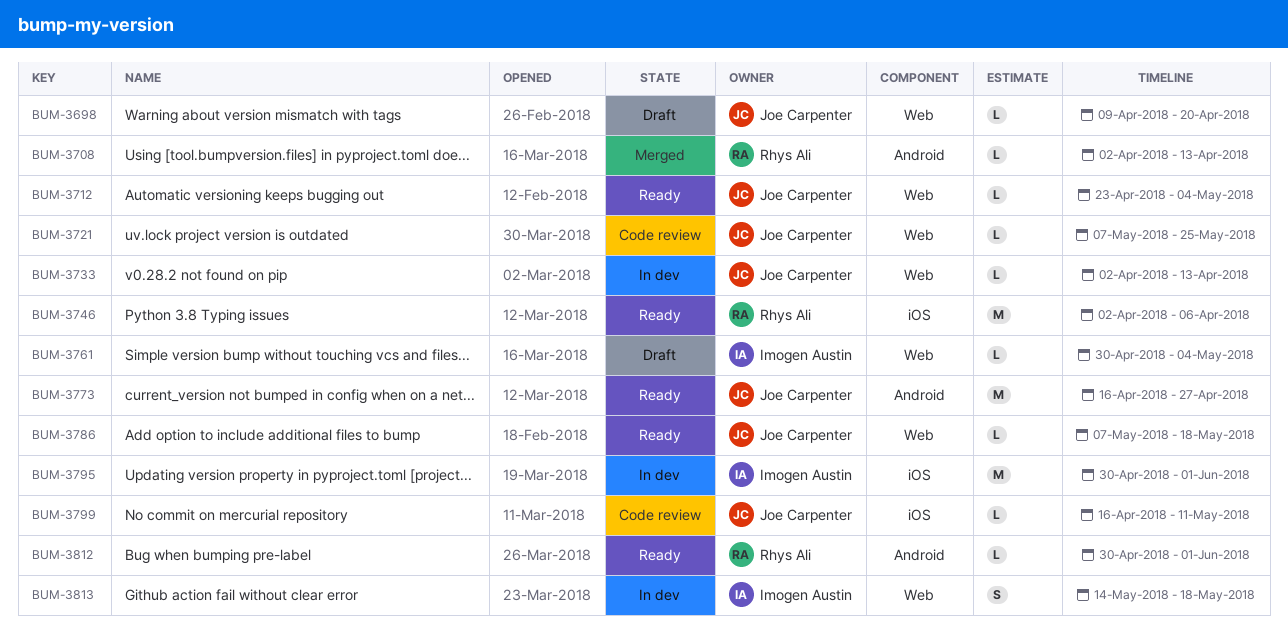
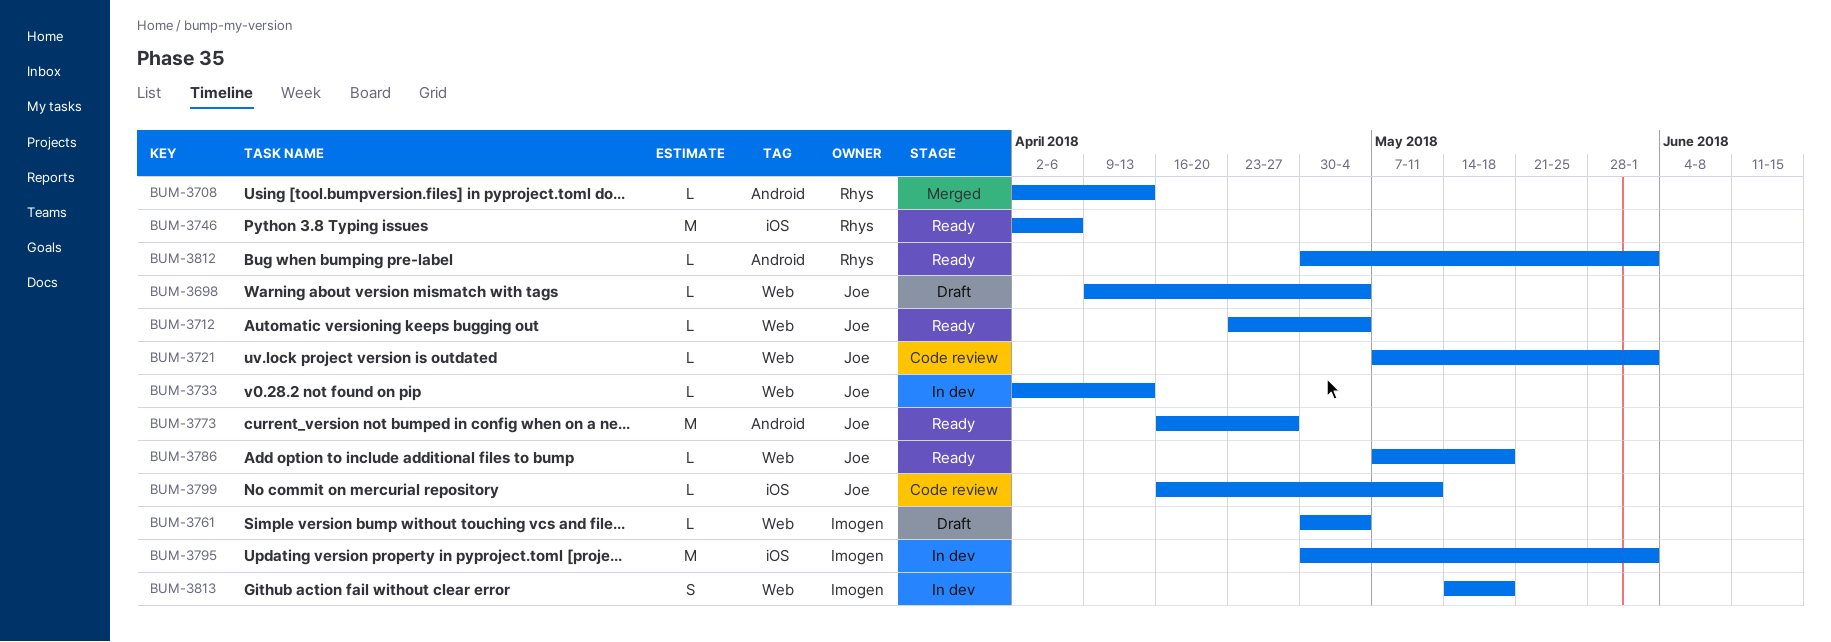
BUM-3698, due: Apr 20 -> May 4
BUM-3721, due: May 25 -> Jun 1

